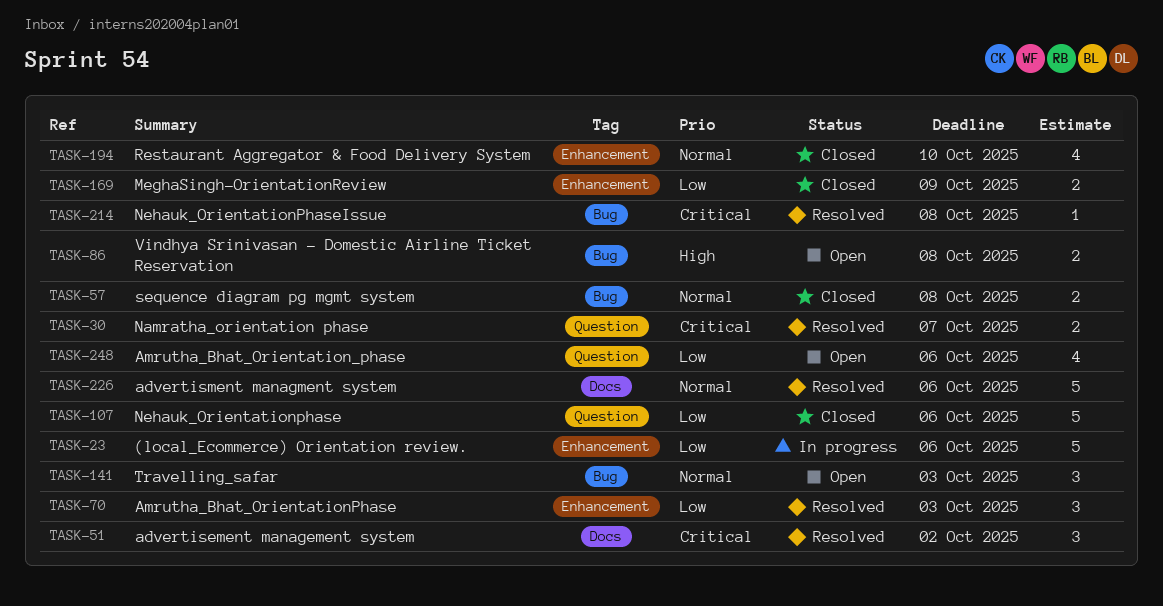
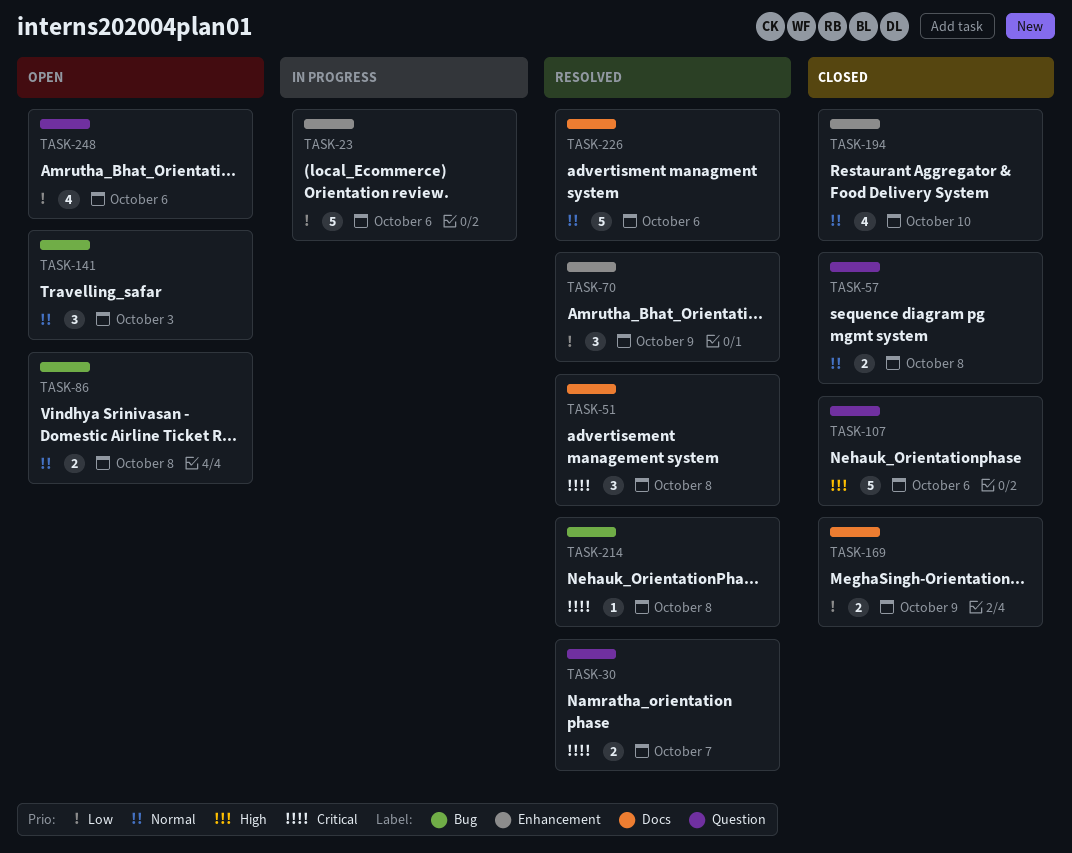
TASK-51, due: Oct 2 -> Oct 8
TASK-57, label: Bug -> Question
TASK-70, due: Oct 3 -> Oct 9
TASK-86, priority: High -> Normal
TASK-107, priority: Low -> High
TASK-169, label: Enhancement -> Docs

